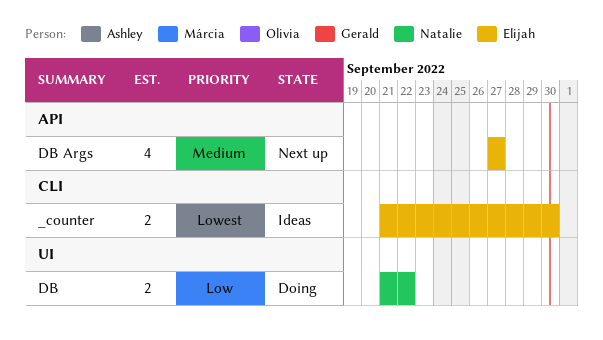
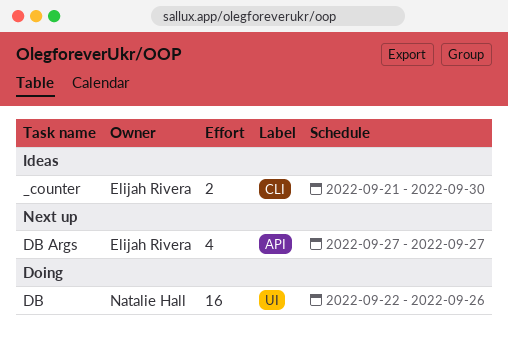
DB, estimate: 2 -> 16
DB, start: Sep 21 -> Sep 22
DB, due: Sep 22 -> Sep 26

